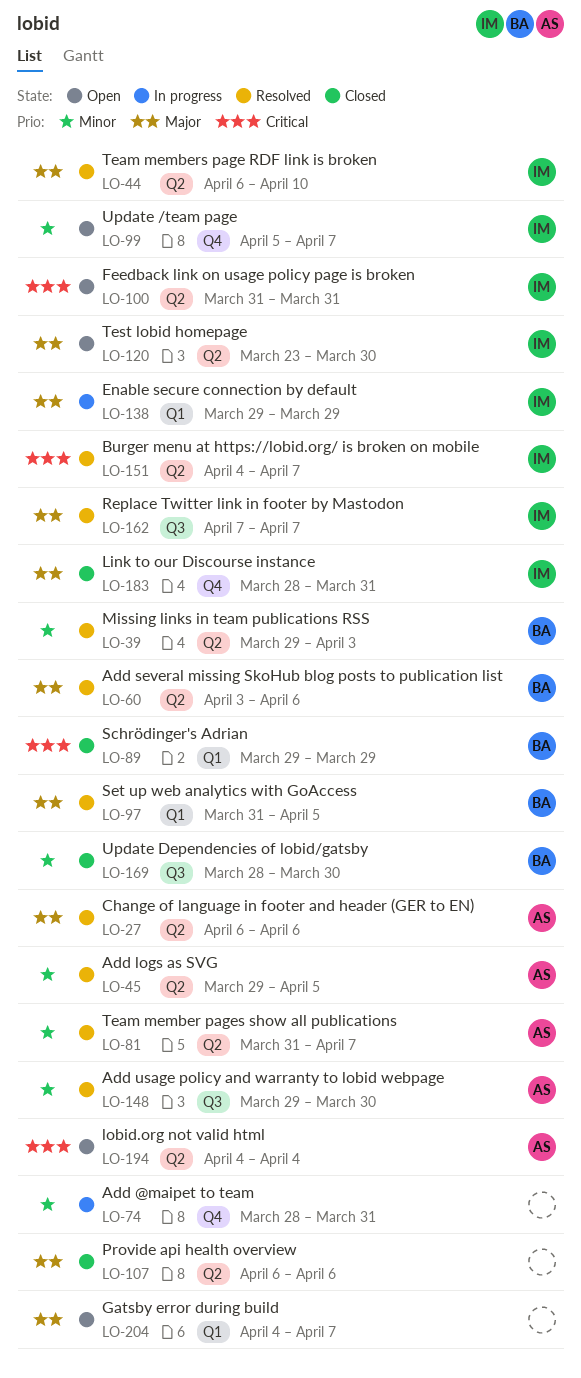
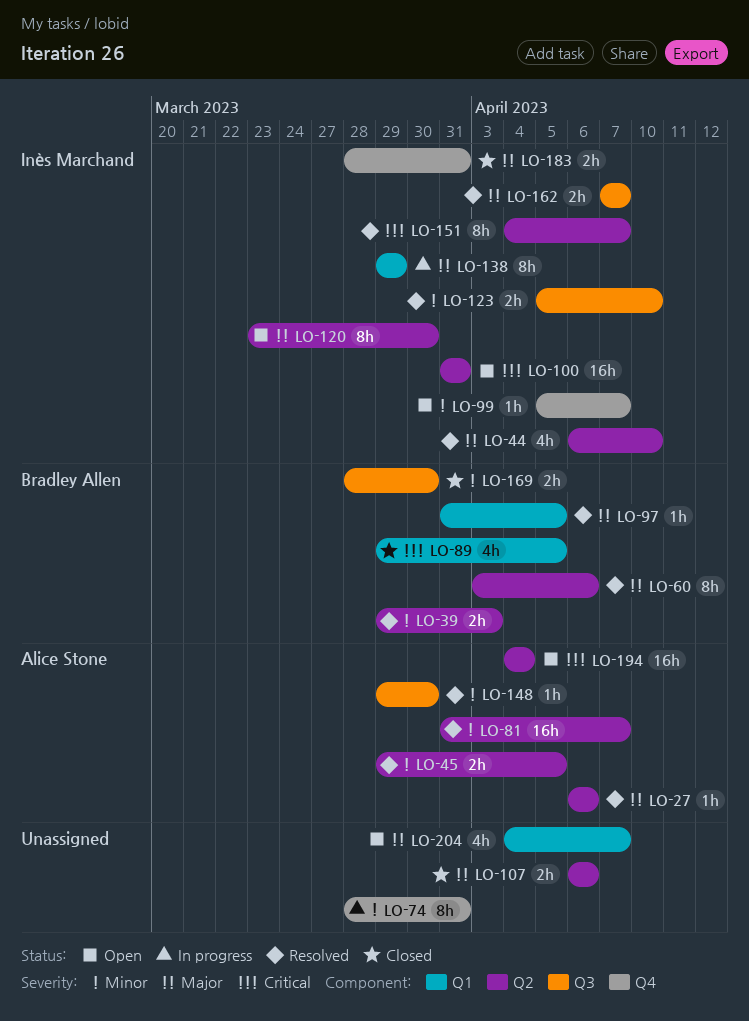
LO-89, due: Mar 29 -> Apr 5
LO-123: none -> present

